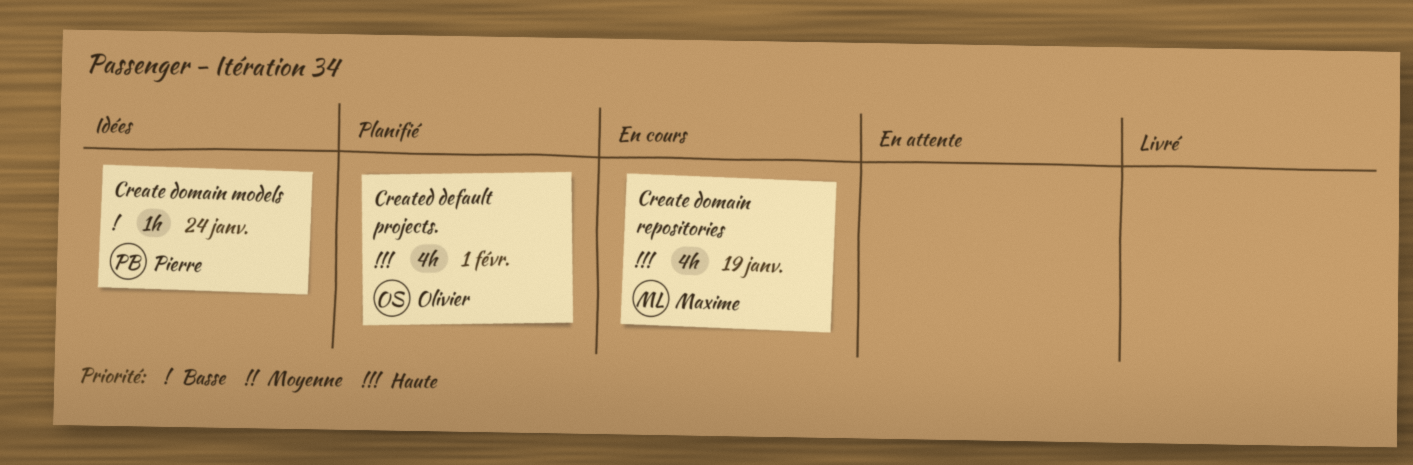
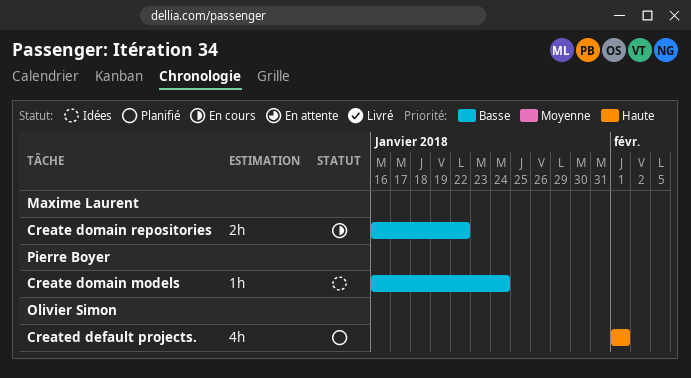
Create domain repositories, priority: Haute -> Basse
Create domain repositories, estimate: 4h -> 2h
Create domain repositories, due: Jan 19 -> Jan 22

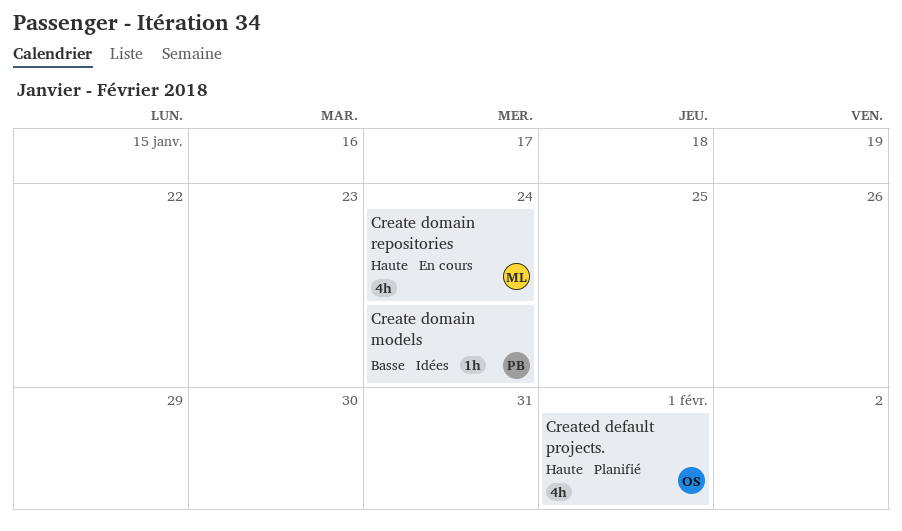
Create domain repositories, priority: Basse -> Haute
Create domain repositories, estimate: 2h -> 4h
Create domain repositories, due: Jan 22 -> Jan 24

